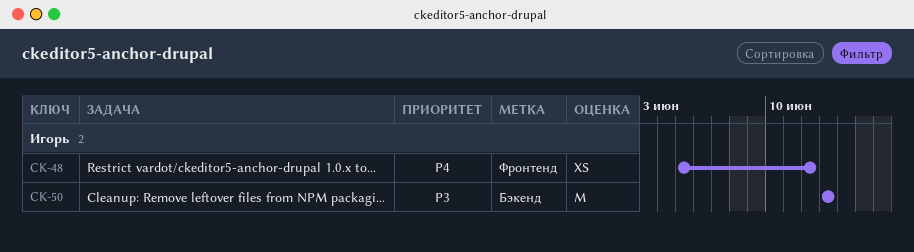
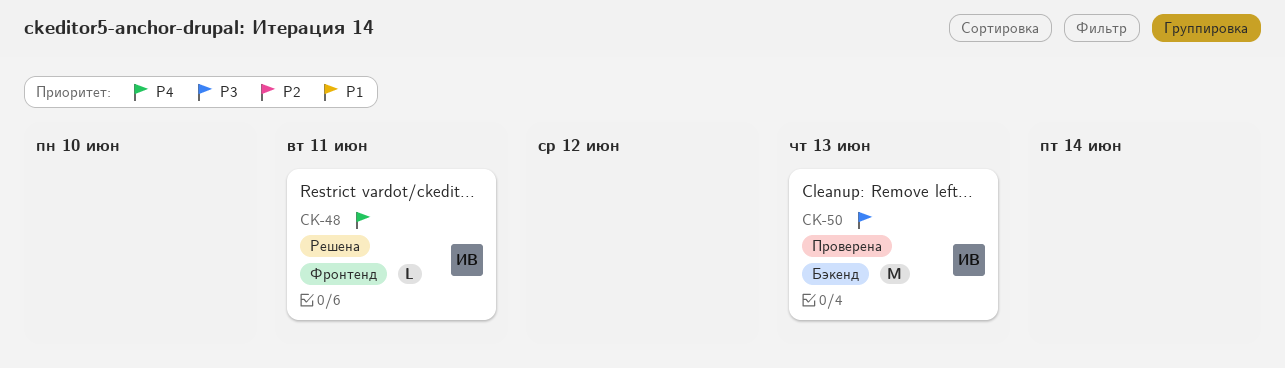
CK-48, estimate: XS -> L
CK-48, due: Jun 12 -> Jun 11

